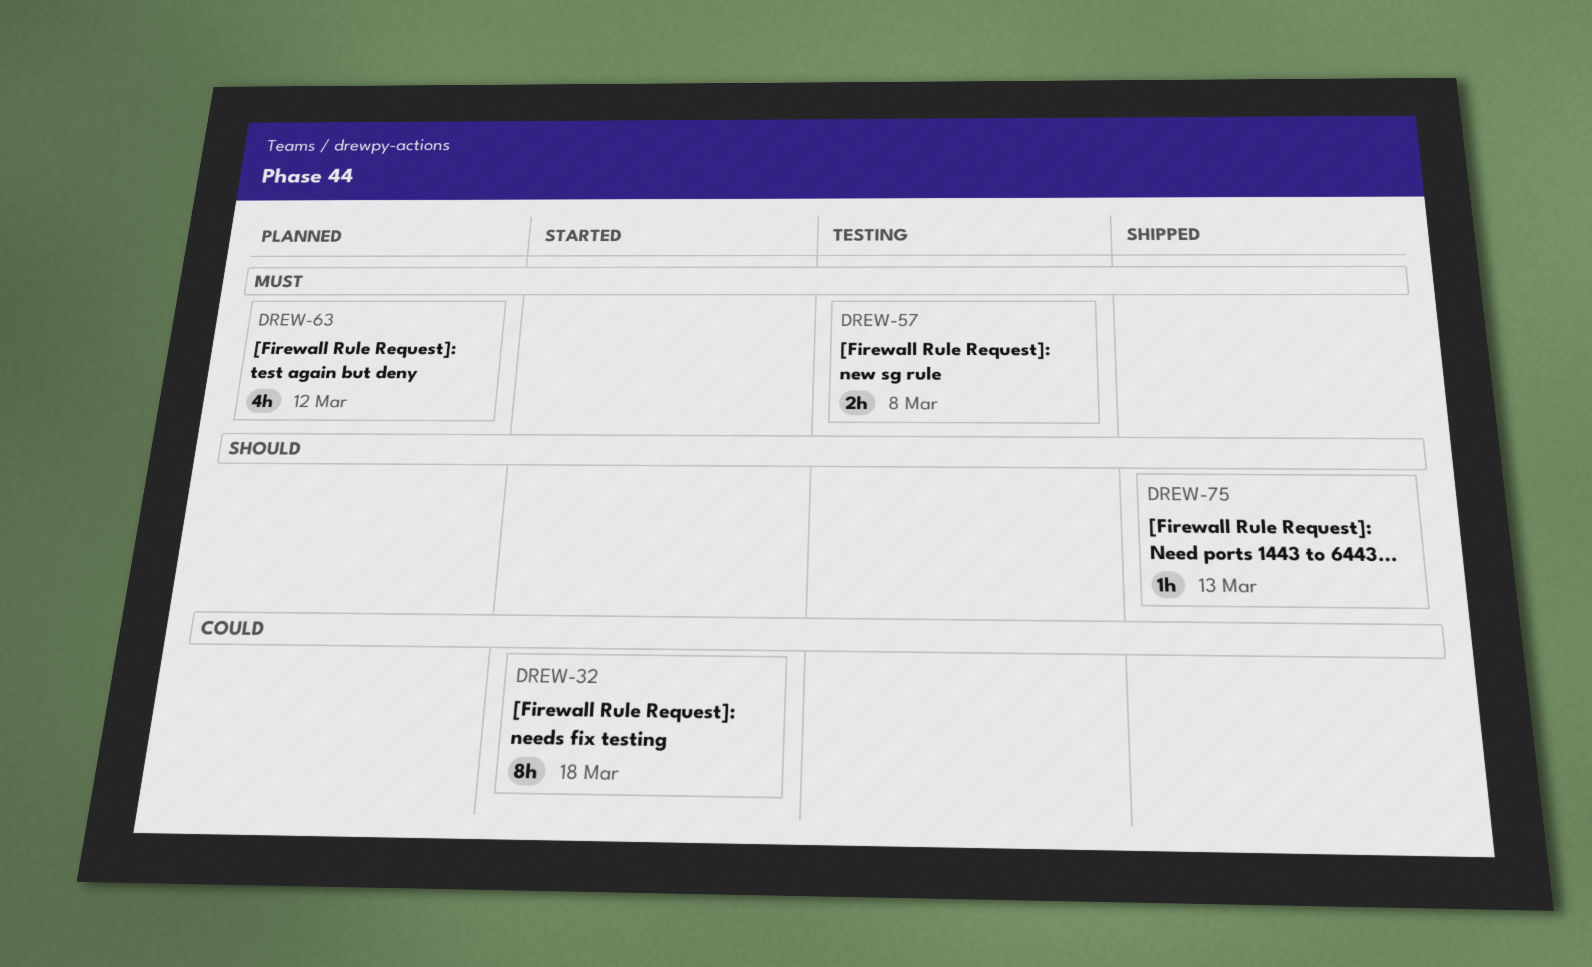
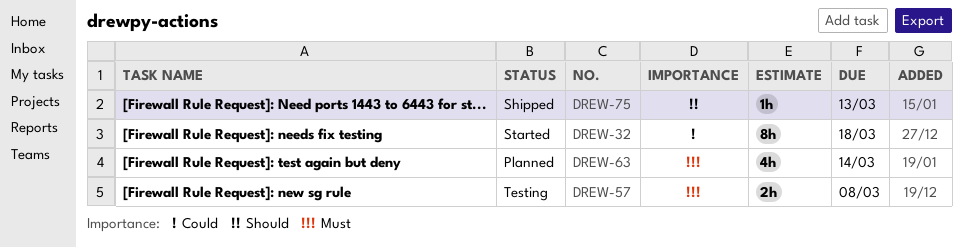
DREW-63, due: Mar 12 -> Mar 14

